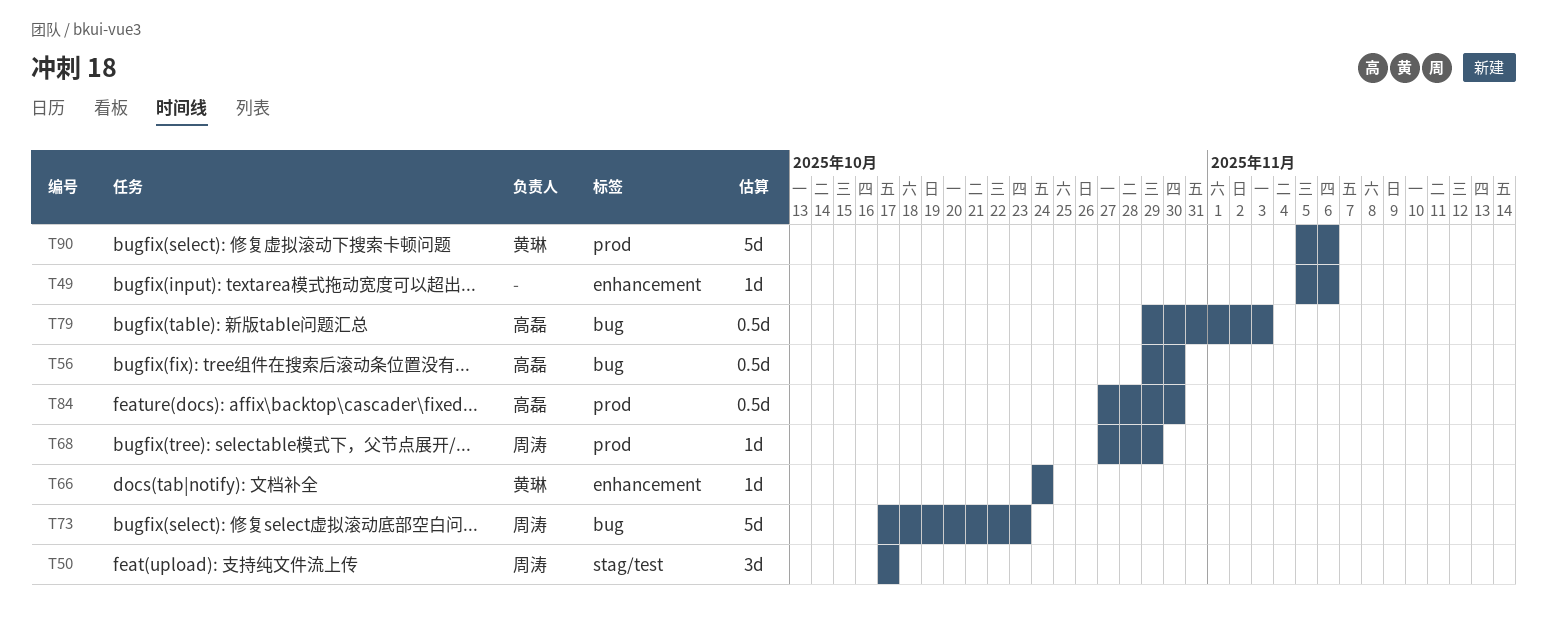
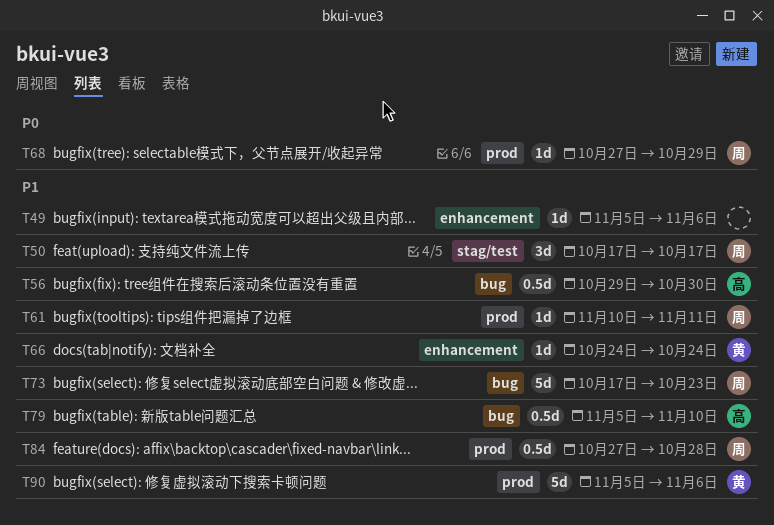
T61: none -> present
T79, start: Oct 29 -> Nov 5
T79, due: Nov 3 -> Nov 10
T84, owner: 高磊 -> 周涛
T84, due: Oct 30 -> Oct 28

